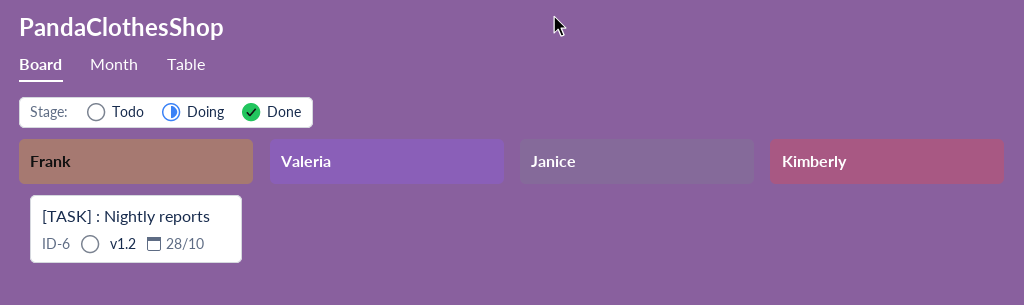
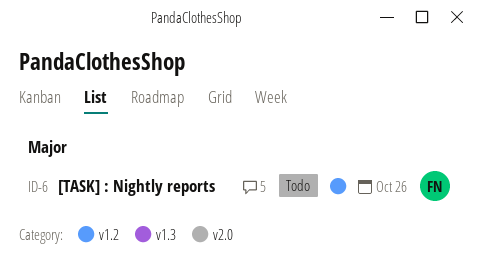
ID-6, due: Oct 28 -> Oct 26

